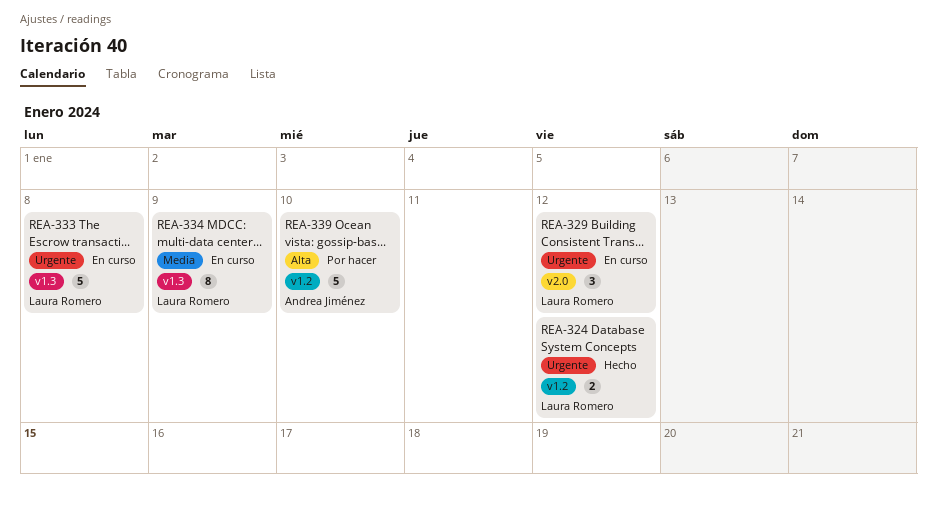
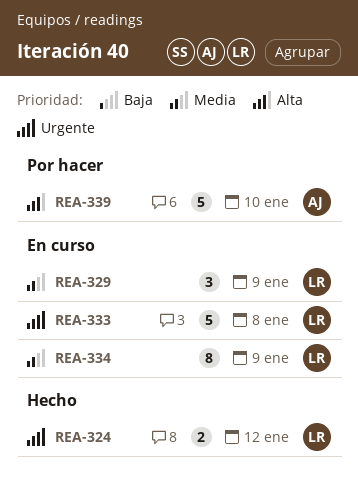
REA-329, priority: Urgente -> Media
REA-329, due: Jan 12 -> Jan 9

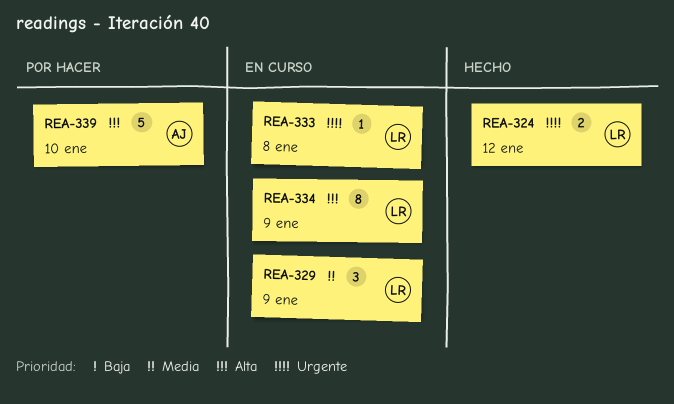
REA-333, estimate: 5 -> 1
REA-334, priority: Media -> Alta

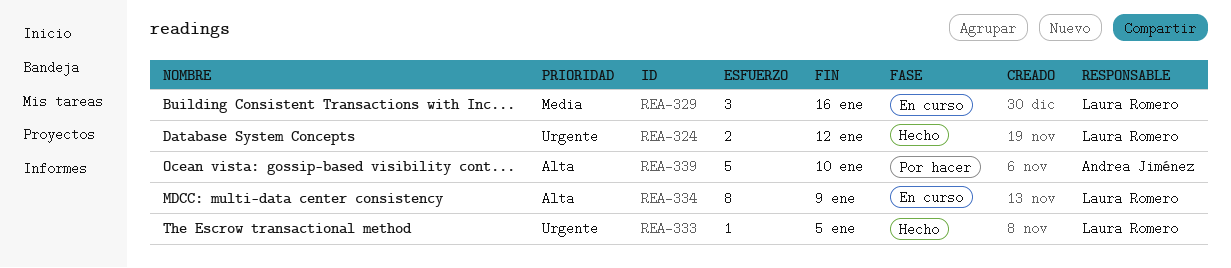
REA-329, due: Jan 9 -> Jan 16
REA-333, status: En curso -> Hecho
REA-333, due: Jan 8 -> Jan 5

